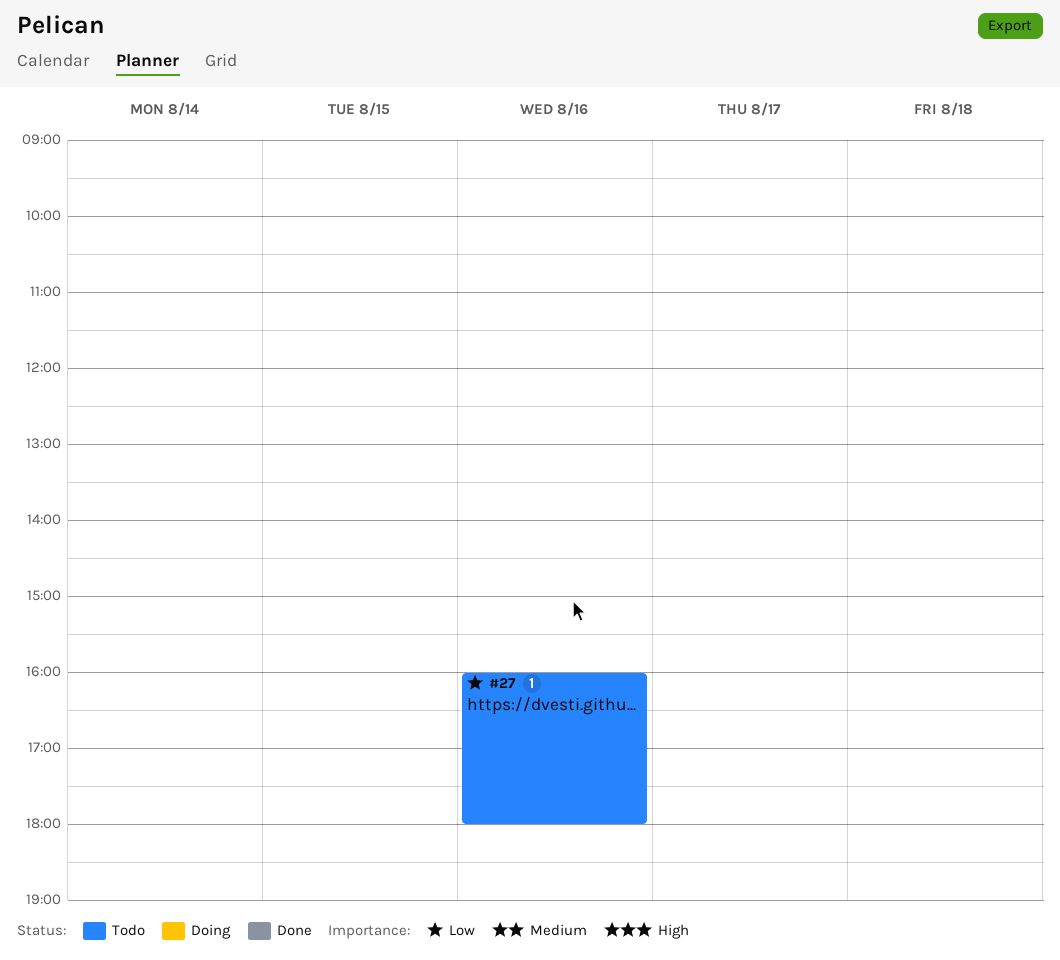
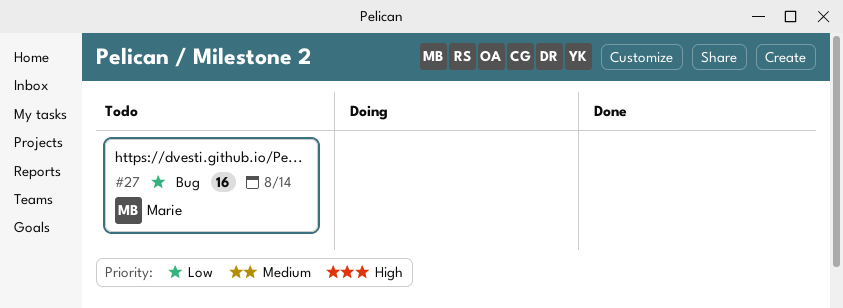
#27, estimate: 1 -> 16
#27, day: Aug 16 -> Aug 14

